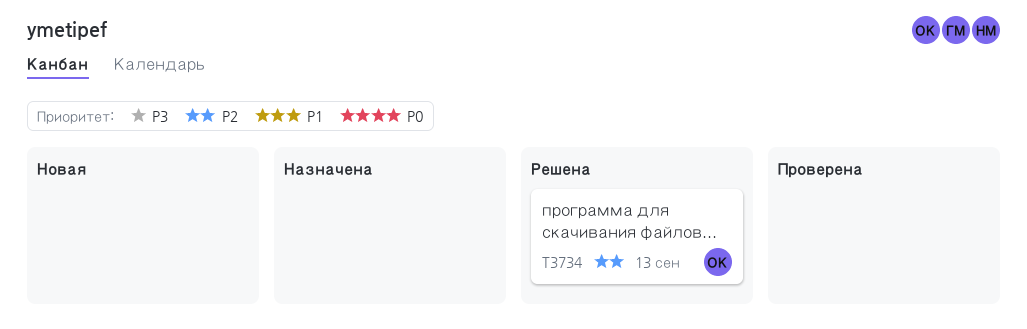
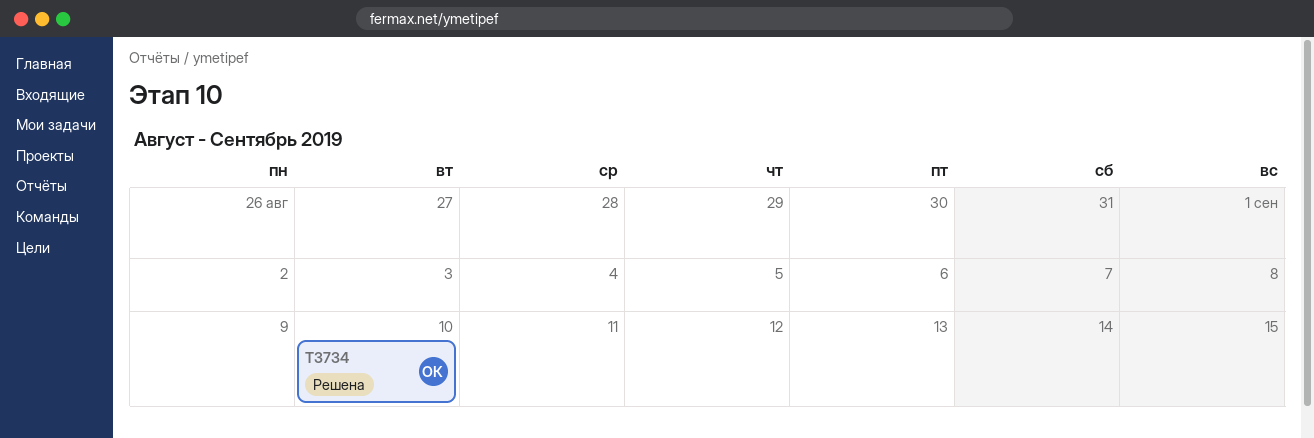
T3734, due: Sep 13 -> Sep 10

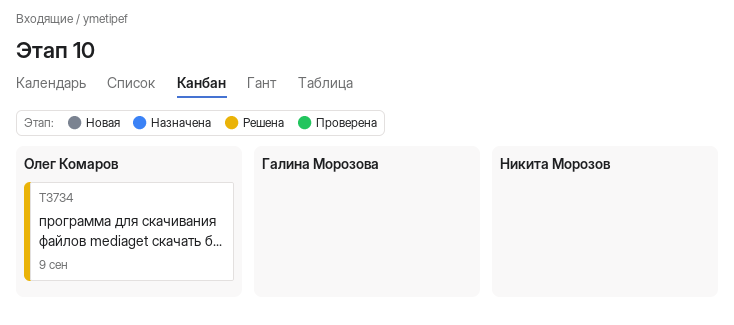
T3734, due: Sep 10 -> Sep 9

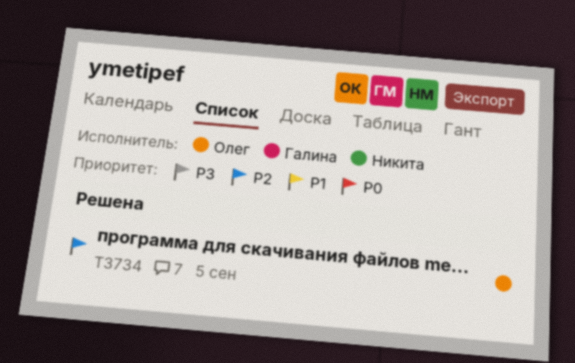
T3734, due: Sep 9 -> Sep 5

